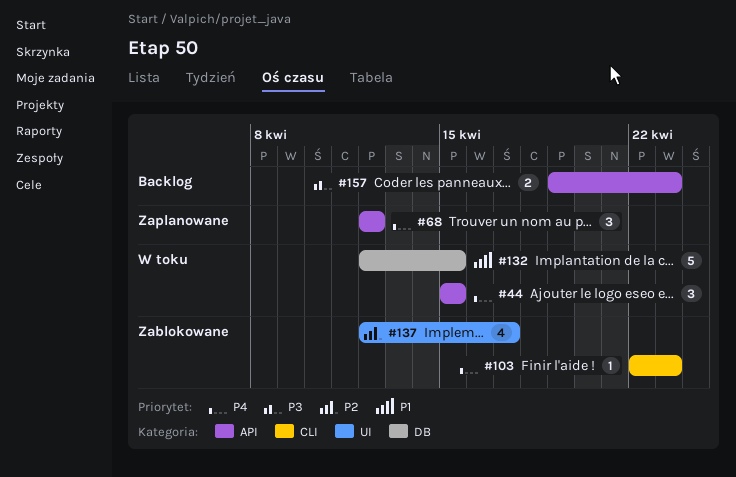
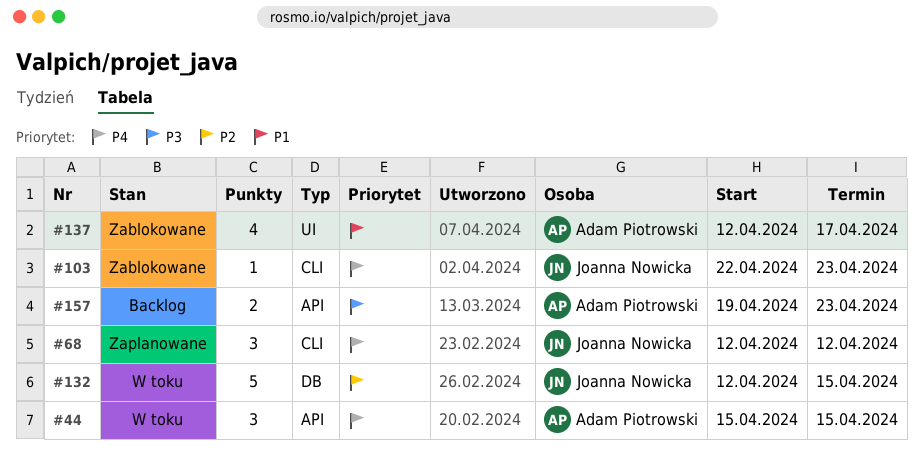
#68, label: API -> CLI
#132, priority: P1 -> P2
#137, priority: P2 -> P1

